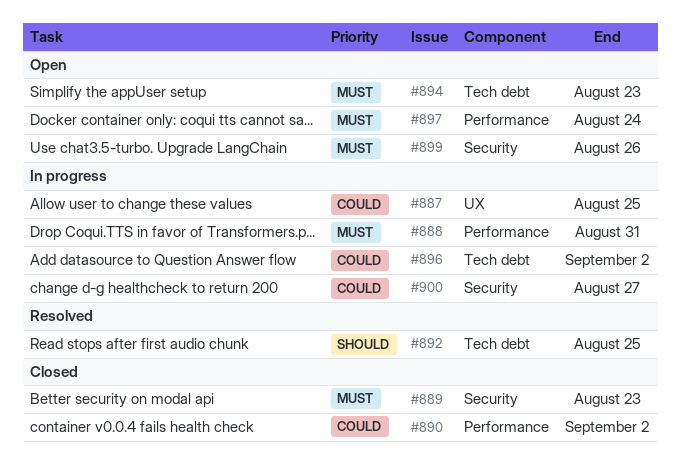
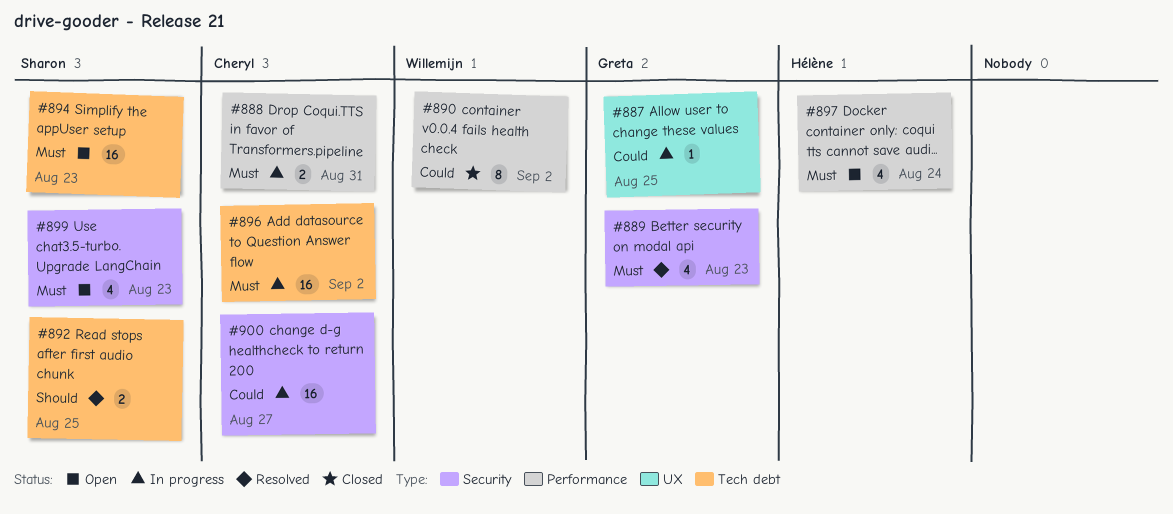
#889, status: Closed -> Resolved
#896, priority: Could -> Must
#899, due: Aug 26 -> Aug 23

